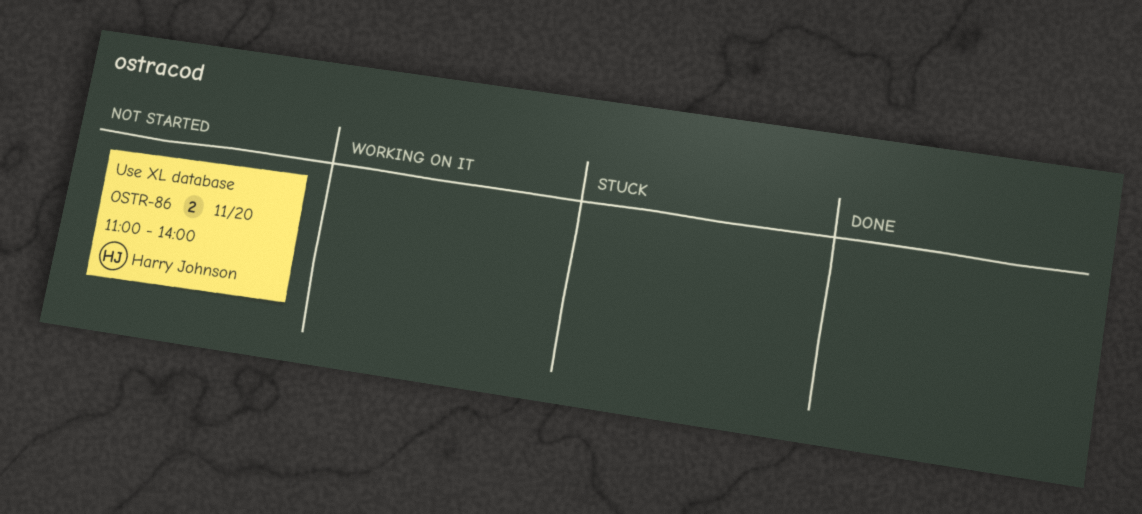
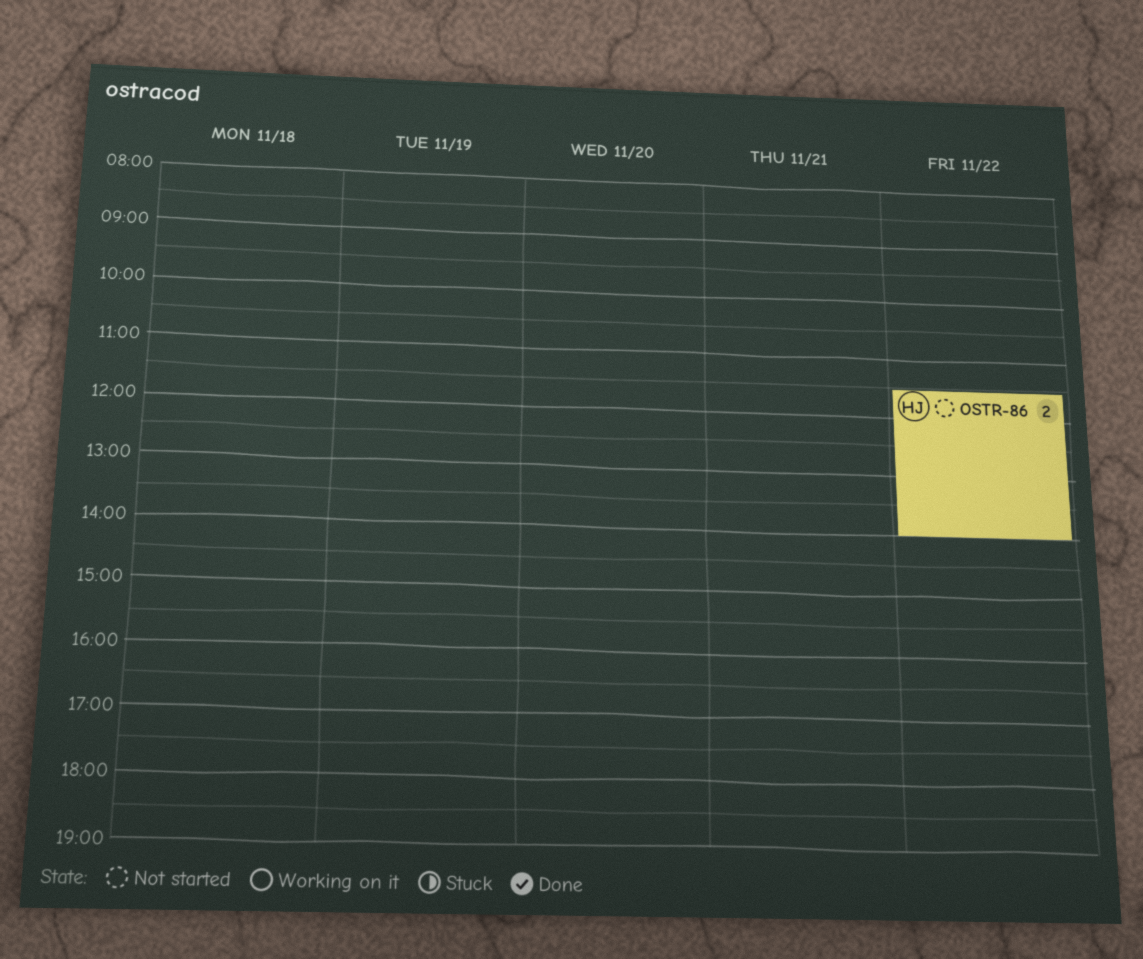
OSTR-86, day: Nov 20 -> Nov 22
OSTR-86, begins: 11:00 -> 11:30

